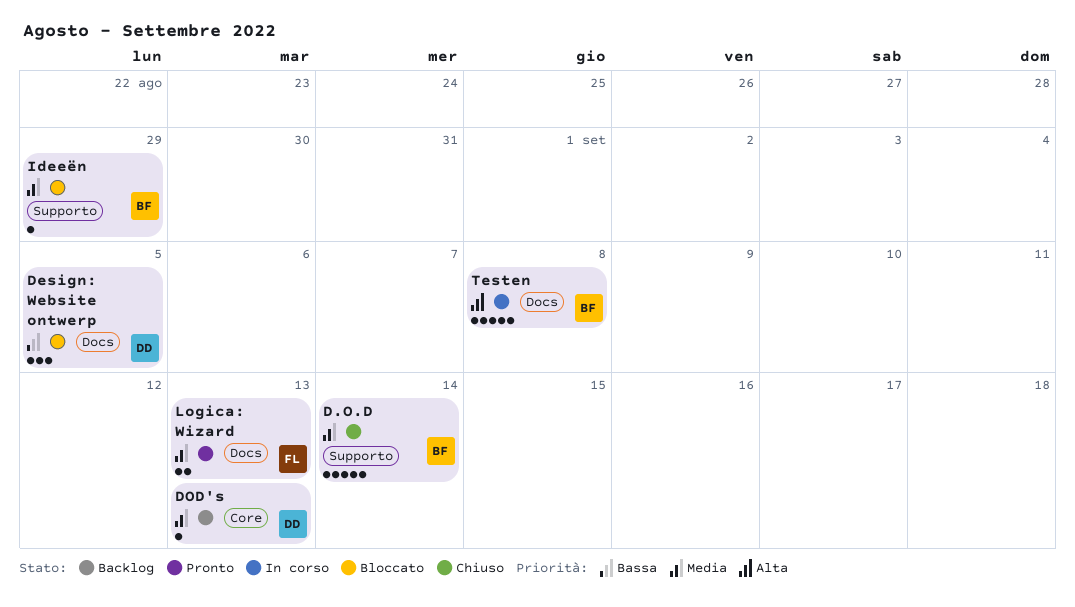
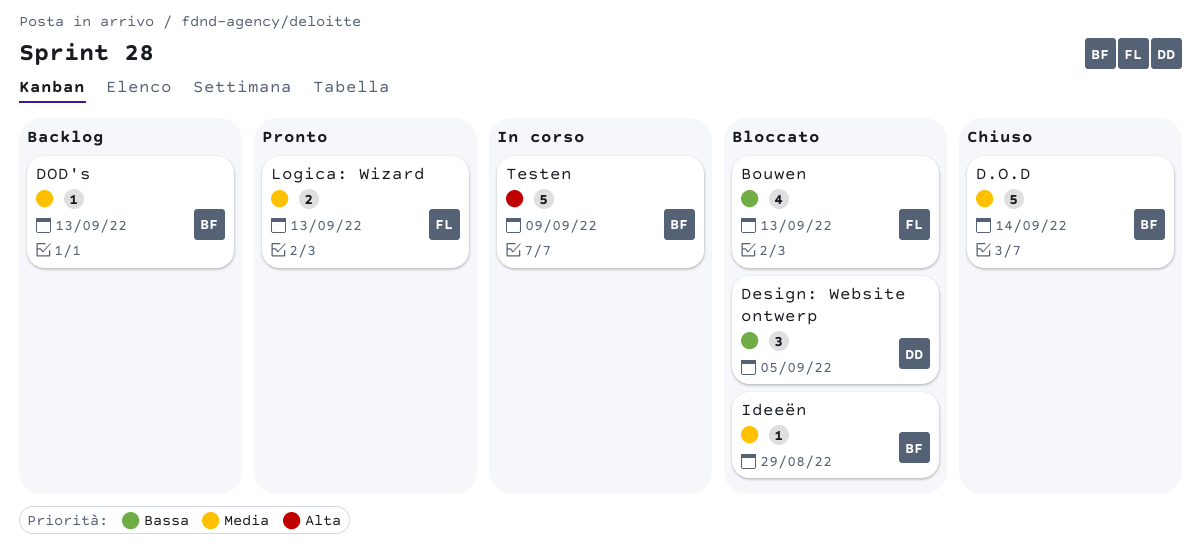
Bouwen: none -> present
DOD's, owner: DD -> BF
Testen, due: Sep 8 -> Sep 9

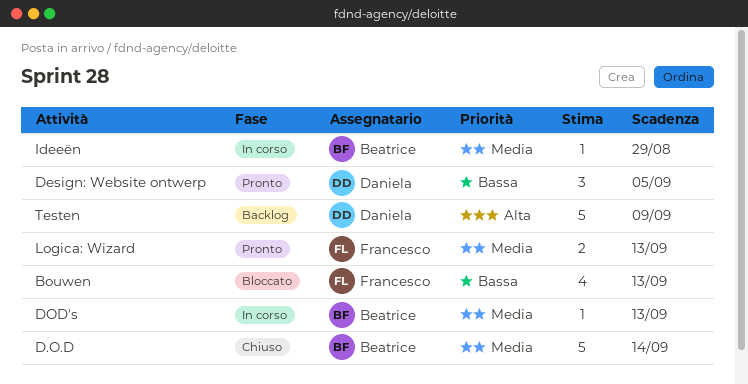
Design: Website ontwerp, status: Bloccato -> Pronto
DOD's, status: Backlog -> In corso
Ideeën, status: Bloccato -> In corso
Testen, status: In corso -> Backlog
Testen, owner: Beatrice -> Daniela

